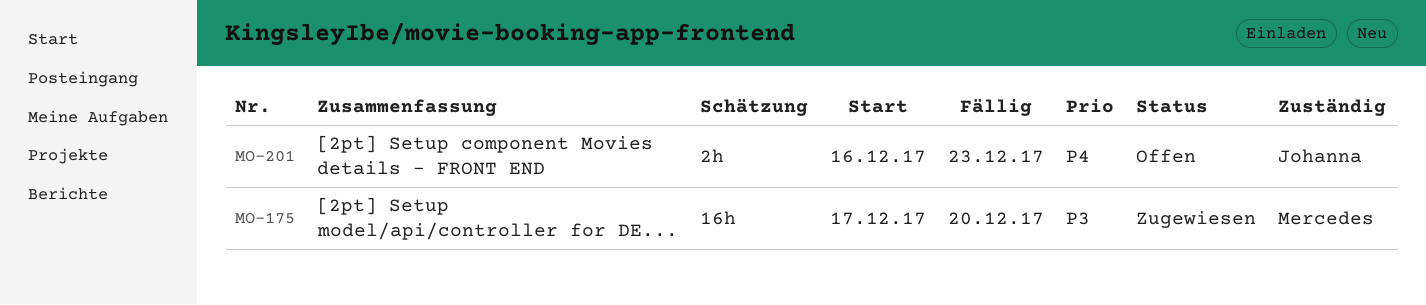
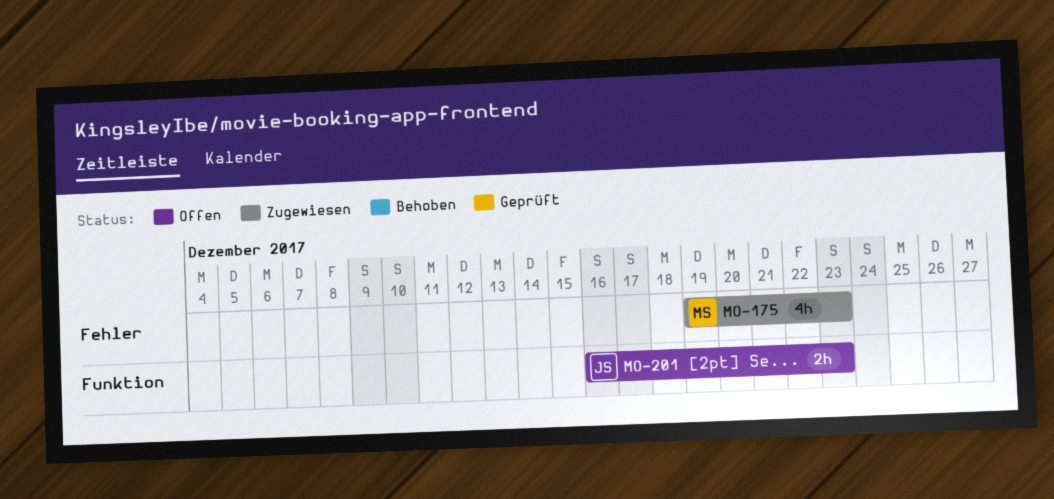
MO-175, estimate: 16h -> 4h
MO-175, start: Dec 17 -> Dec 19
MO-175, due: Dec 20 -> Dec 23

